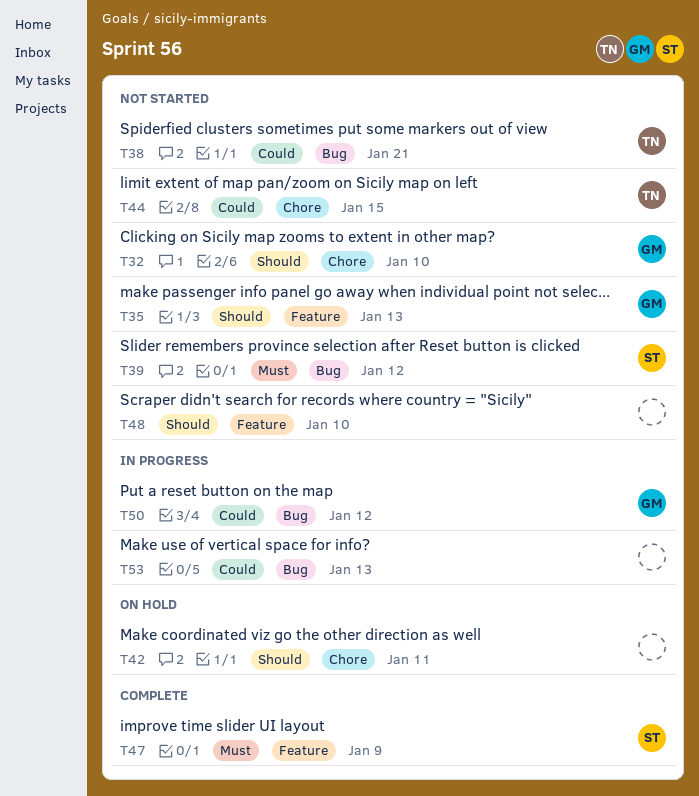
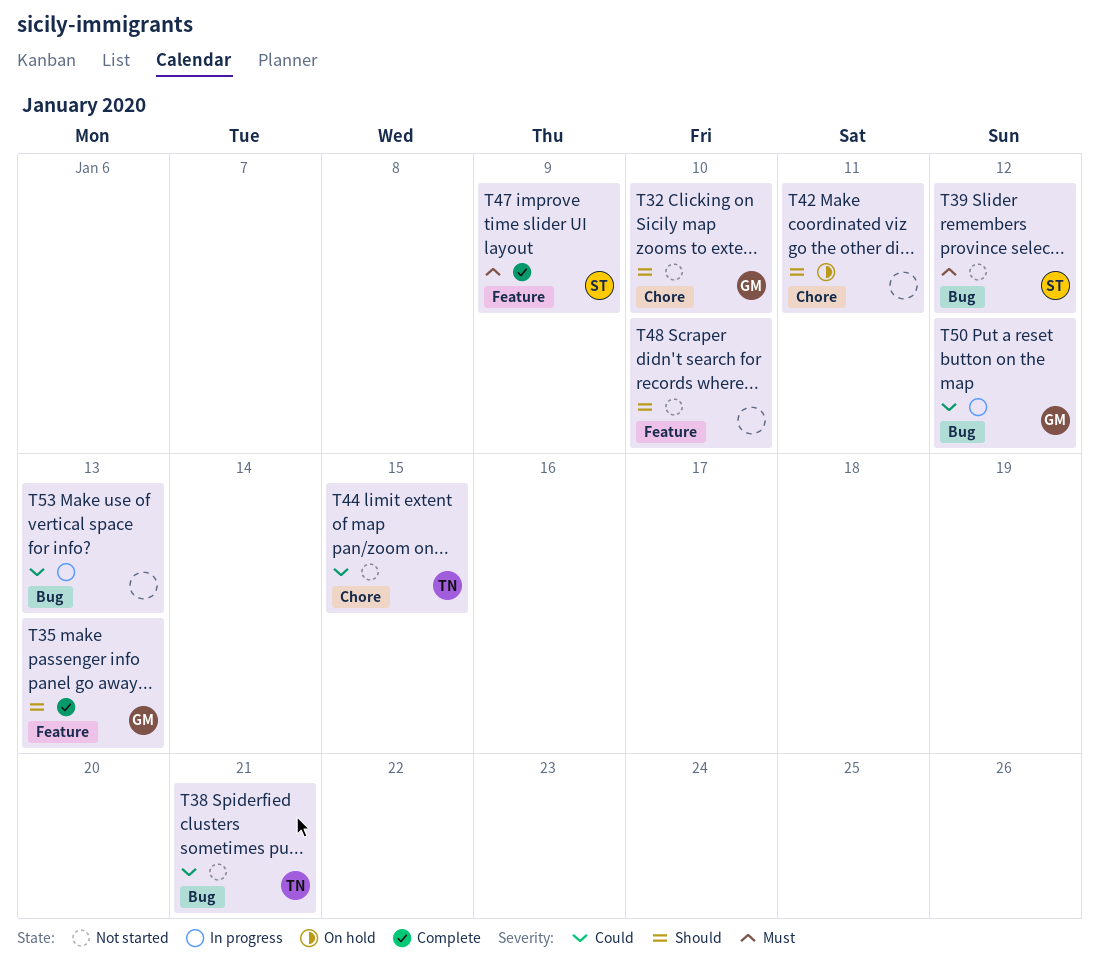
T35, status: Not started -> Complete

